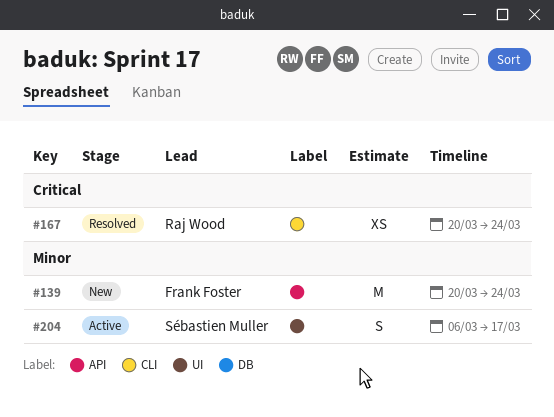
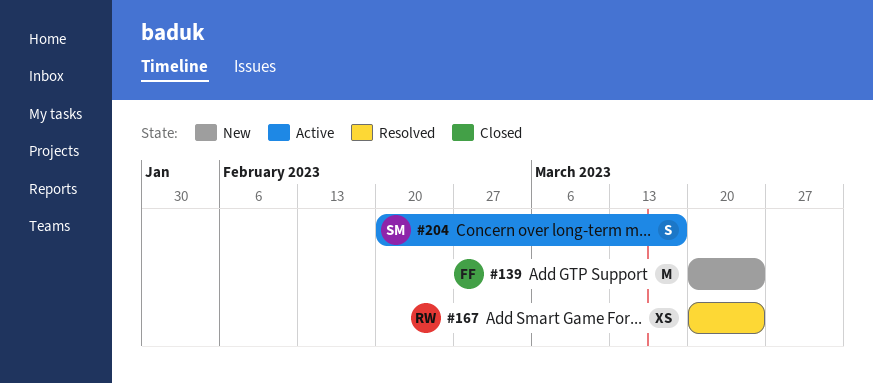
#204, start: Mar 6 -> Feb 20

